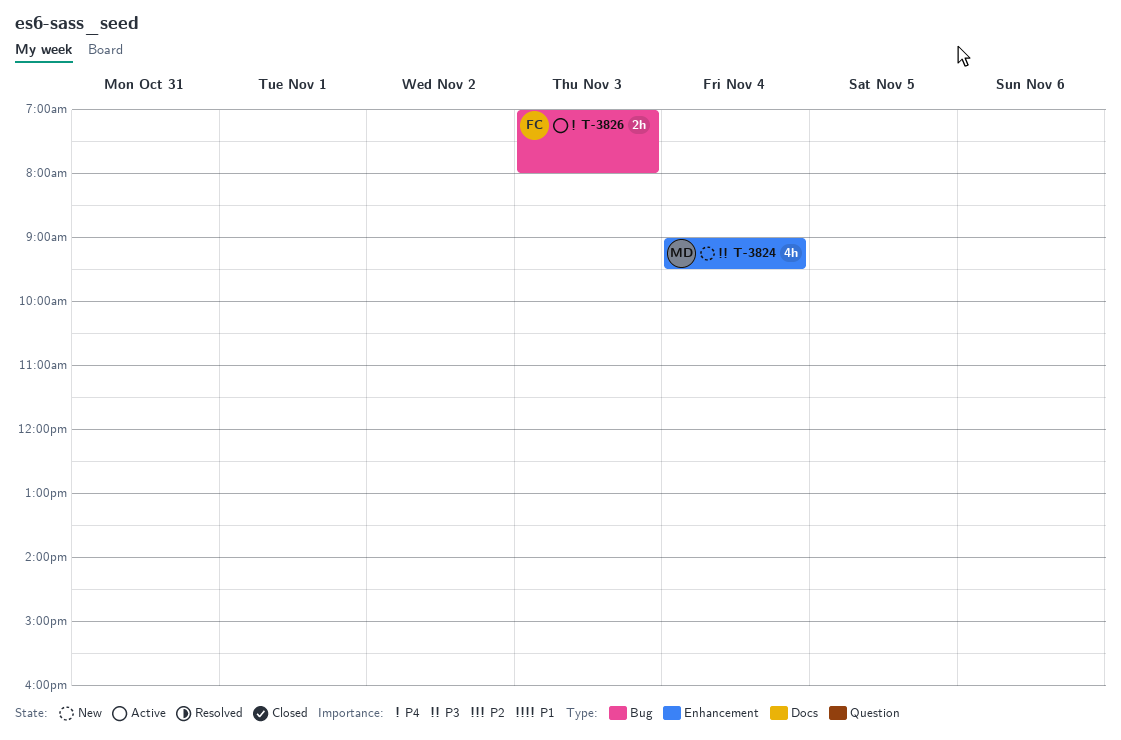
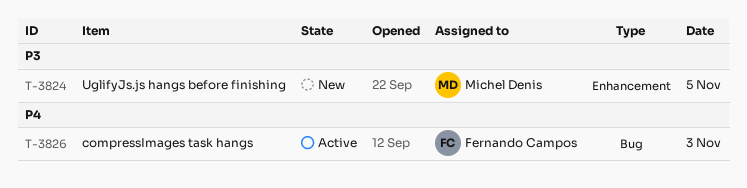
T-3824, day: Nov 4 -> Nov 5

